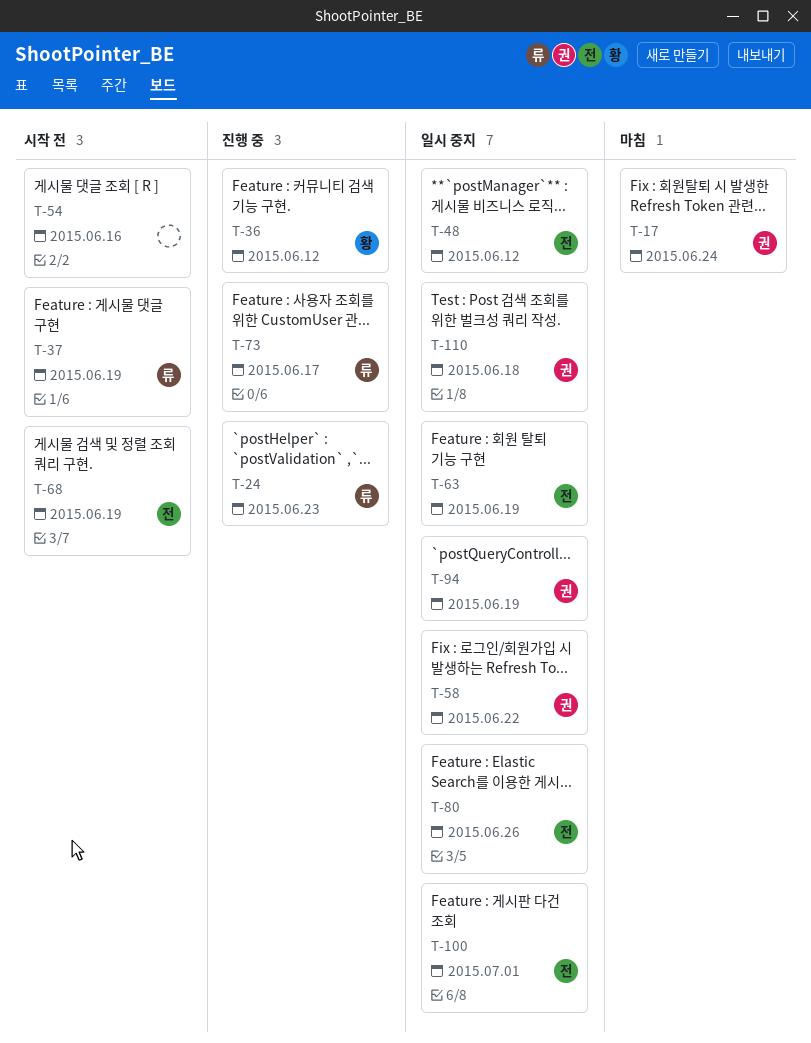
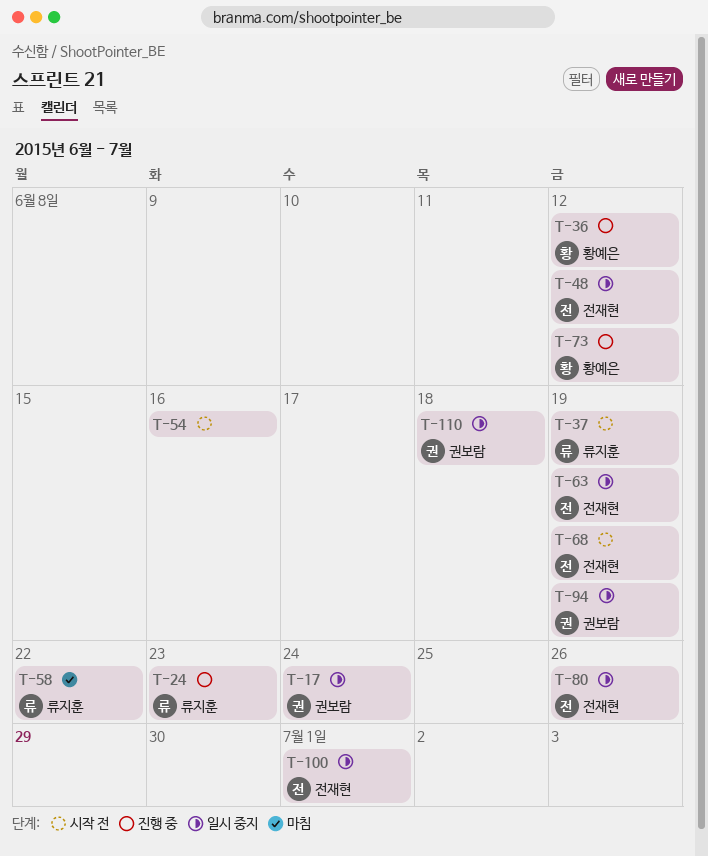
T-17, status: 마침 -> 일시 중지
T-58, status: 일시 중지 -> 마침
T-58, owner: 권보람 -> 류지훈
T-73, owner: 류지훈 -> 황예은
T-73, due: Jun 17 -> Jun 12

